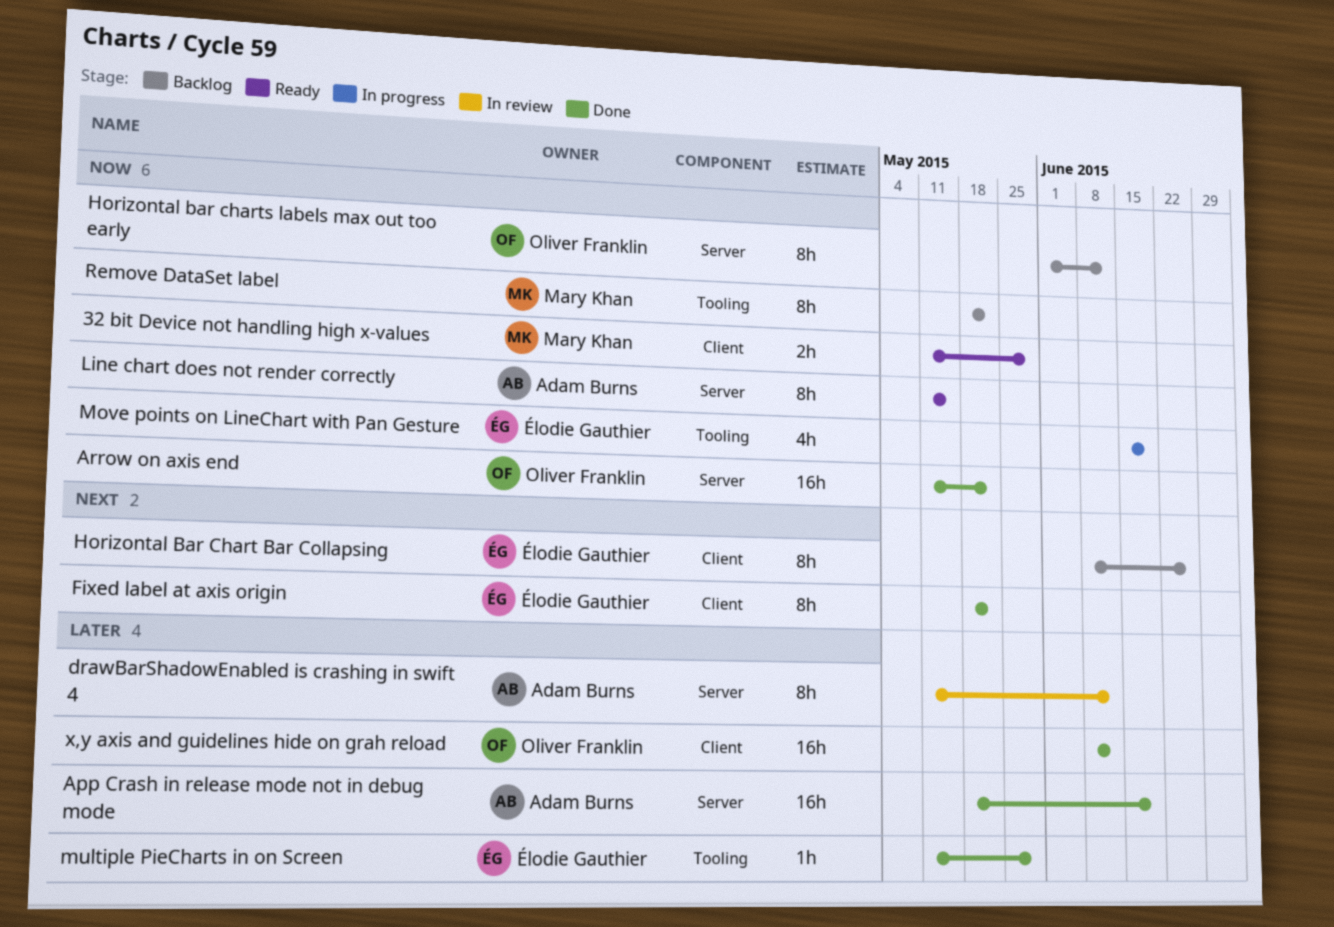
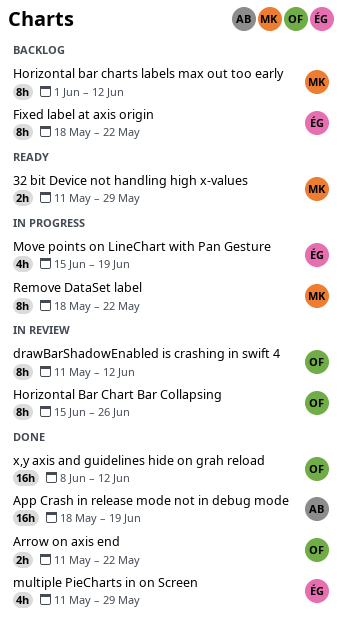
Arrow on axis end, estimate: 16h -> 2h
drawBarShadowEnabled is crashing in swift 4, owner: Adam Burns -> Oliver Franklin
Fixed label at axis origin, status: Done -> Backlog
Horizontal Bar Chart Bar Collapsing, status: Backlog -> In review
Horizontal Bar Chart Bar Collapsing, owner: Élodie Gauthier -> Oliver Franklin
Horizontal Bar Chart Bar Collapsing, start: Jun 8 -> Jun 15
Horizontal bar charts labels max out too early, owner: Oliver Franklin -> Mary Khan
Line chart does not render correctly: present -> none
multiple PieCharts in on Screen, estimate: 1h -> 4h
Remove DataSet label, status: Backlog -> In progress

